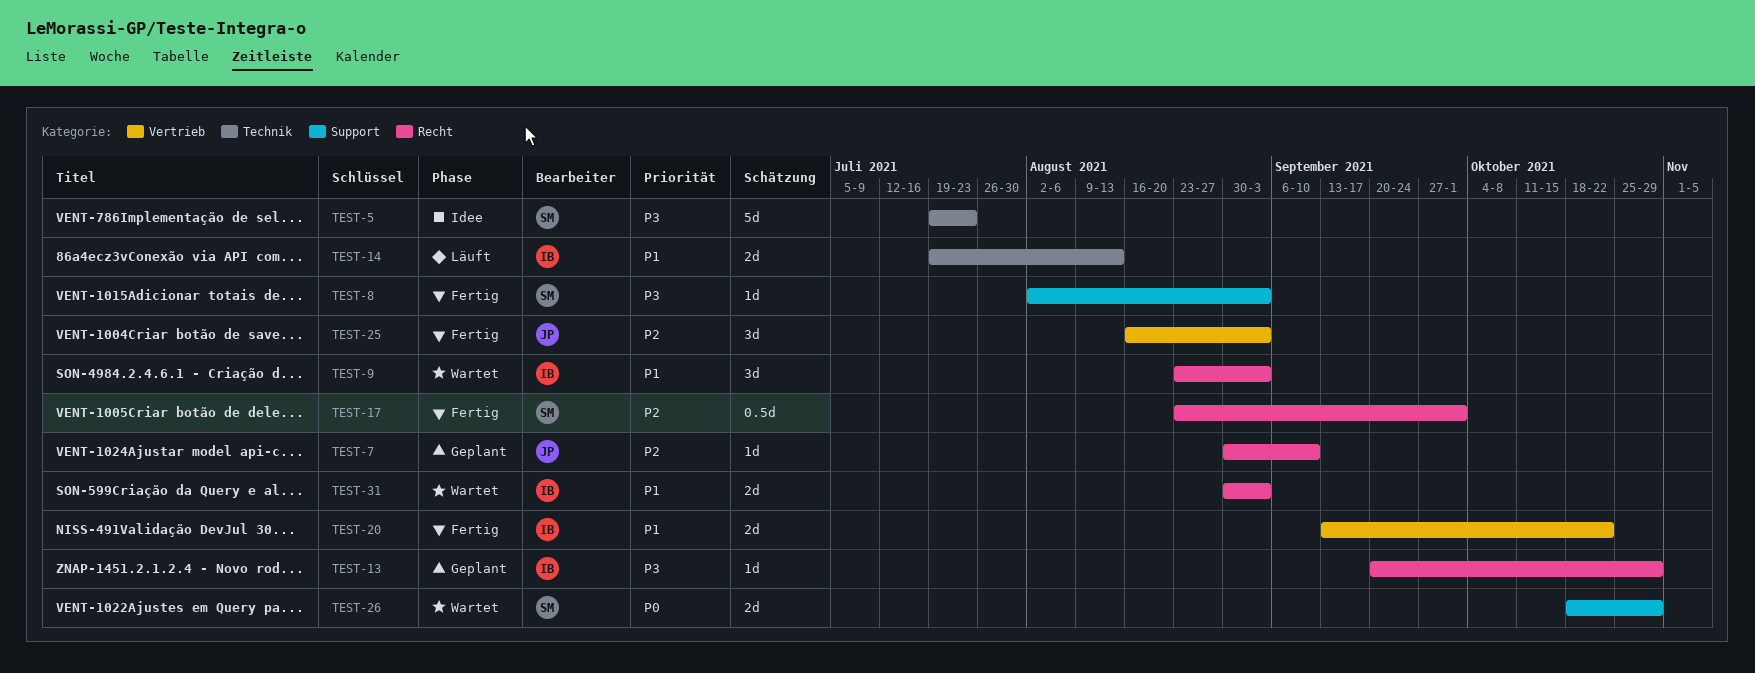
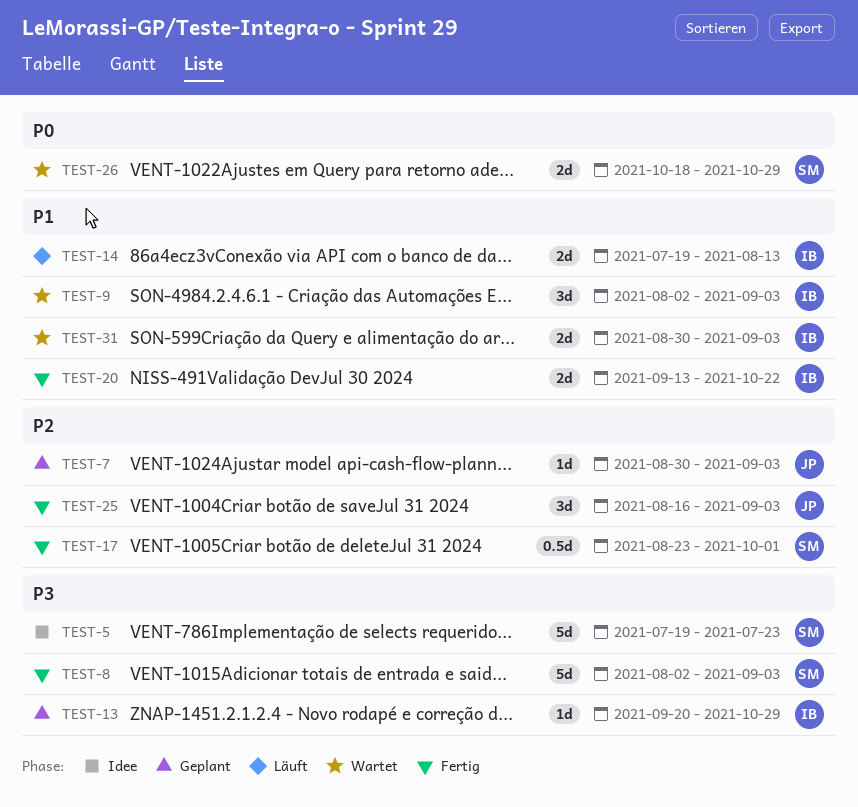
TEST-7, due: Sep 10 -> Sep 3
TEST-8, estimate: 1d -> 5d
TEST-9, start: Aug 23 -> Aug 2

